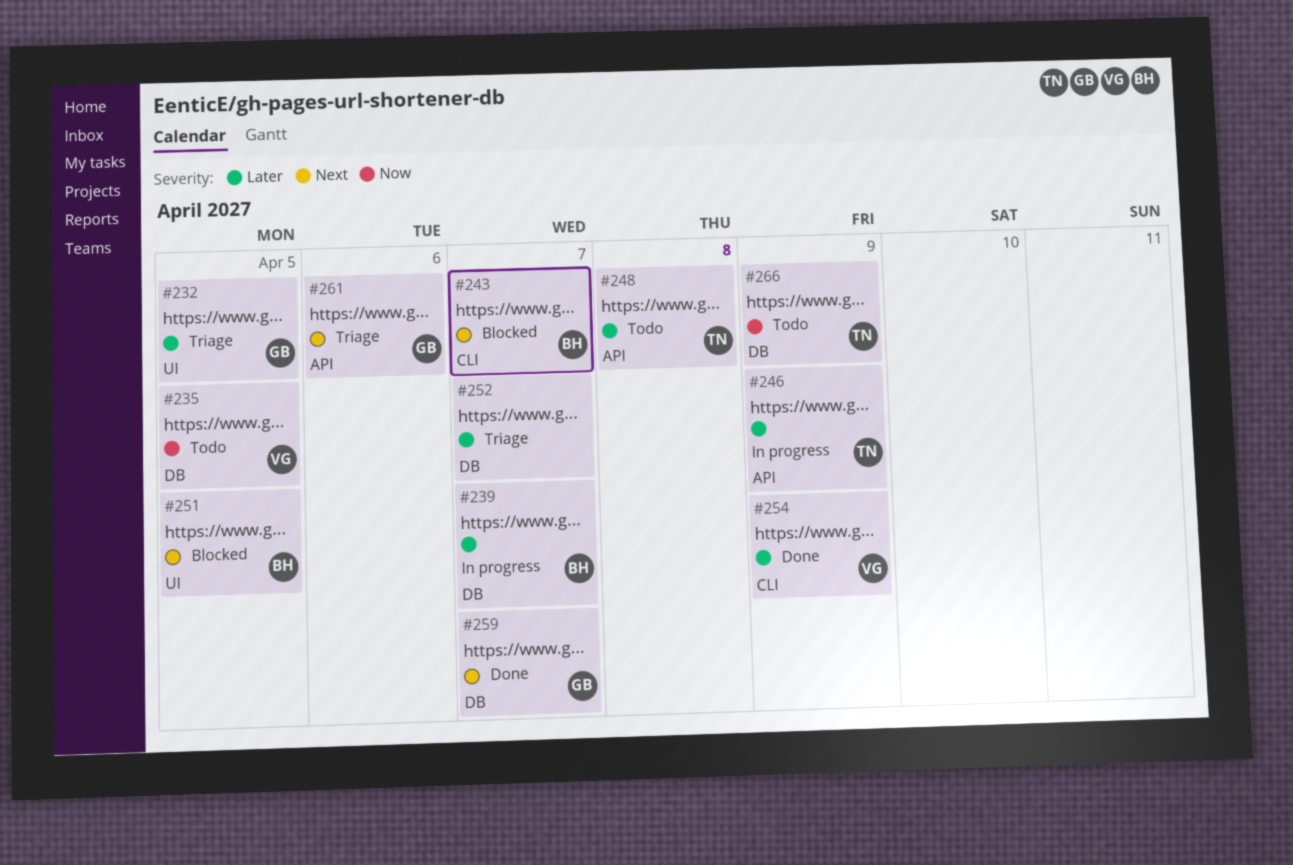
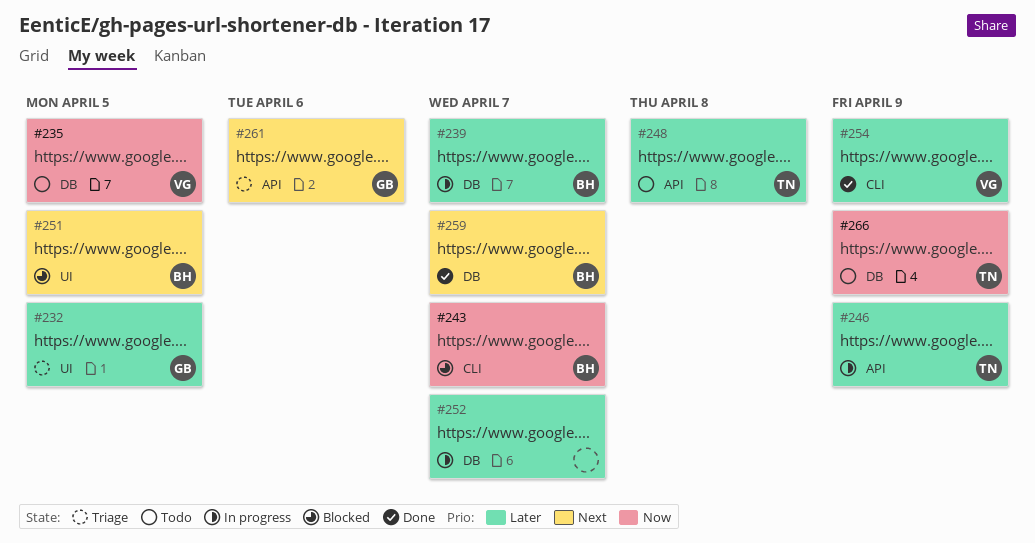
#243, priority: Next -> Now
#252, status: Triage -> In progress
#259, owner: GB -> BH

